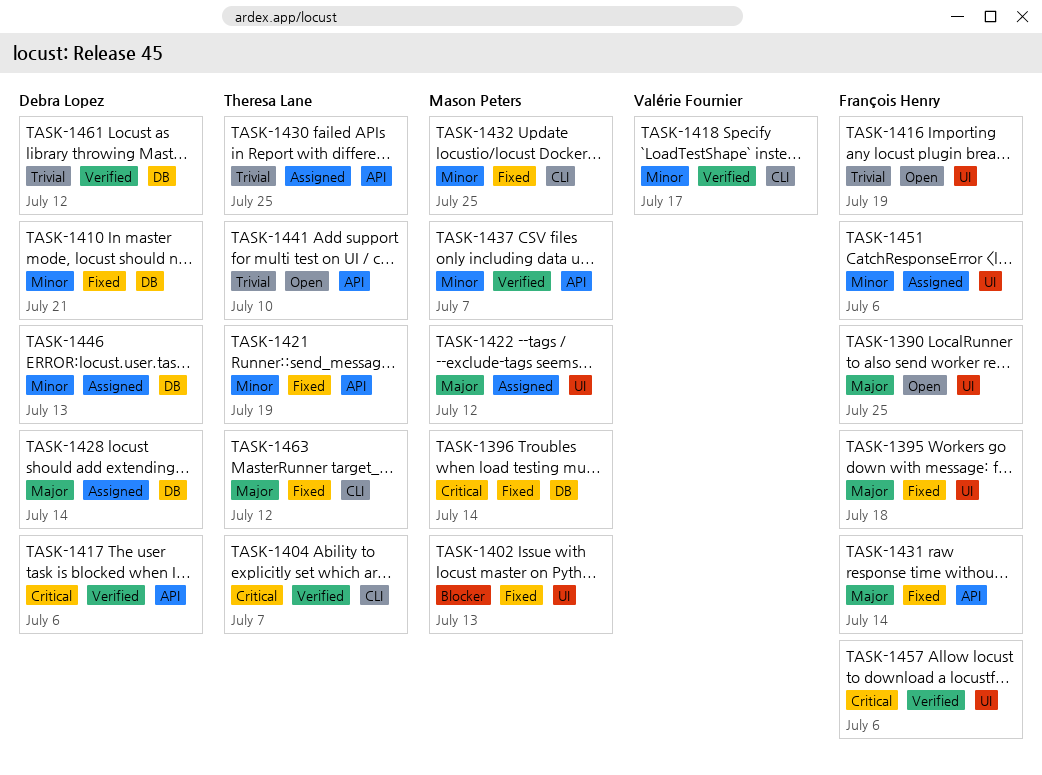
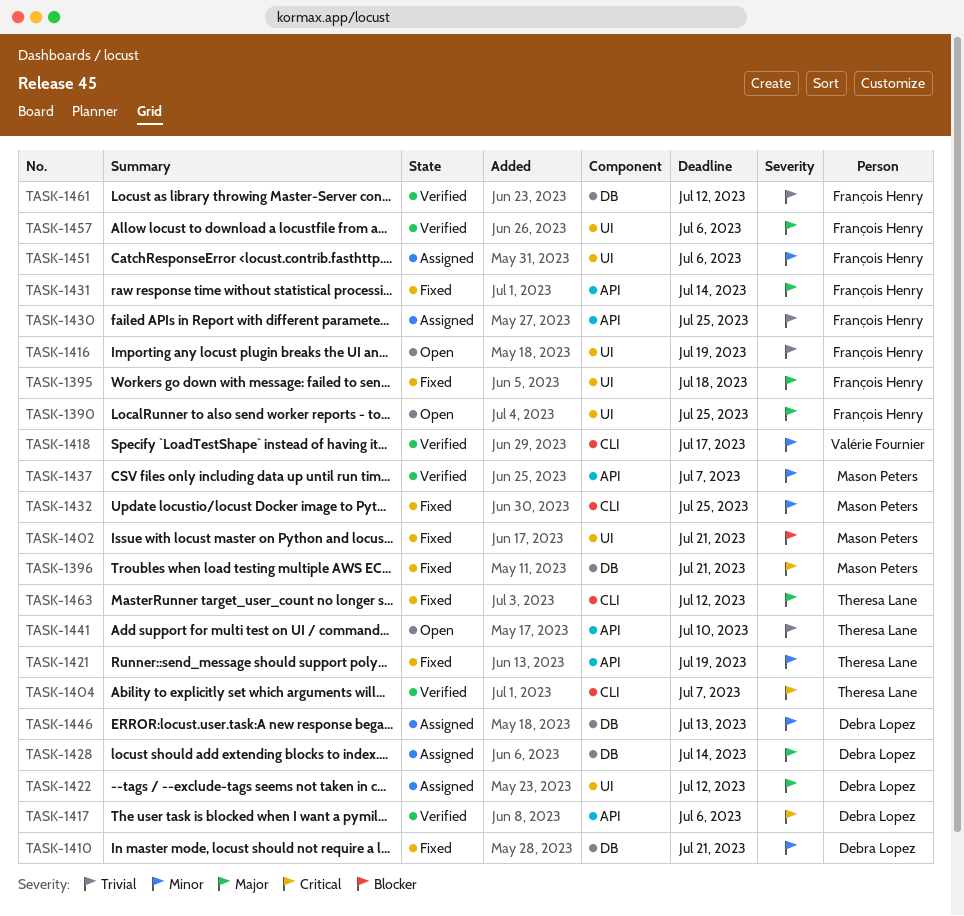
TASK-1396, due: Jul 14 -> Jul 21
TASK-1402, due: Jul 13 -> Jul 21
TASK-1422, owner: Mason Peters -> Debra Lopez
TASK-1430, owner: Theresa Lane -> François Henry
TASK-1457, priority: Critical -> Major
TASK-1461, owner: Debra Lopez -> François Henry

